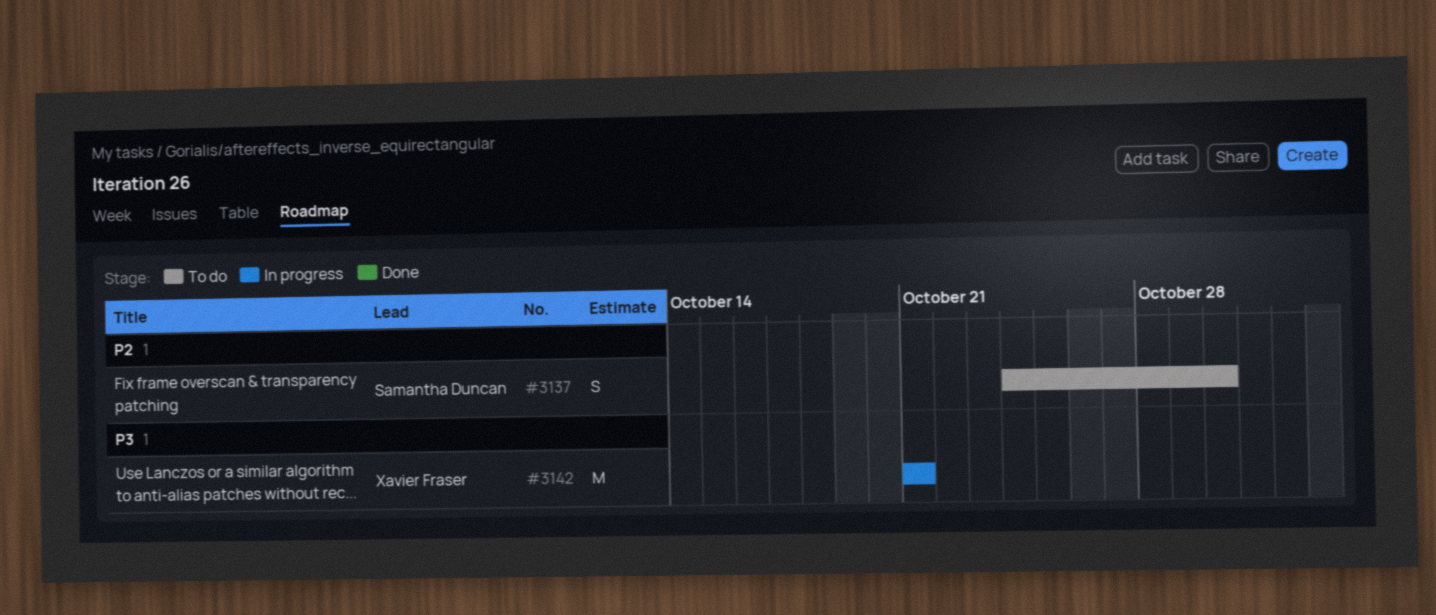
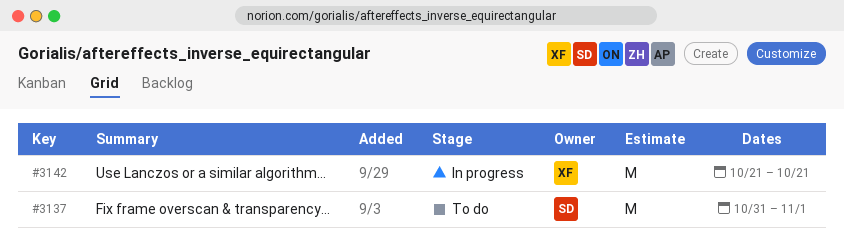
#3137, estimate: S -> M
#3137, start: Oct 24 -> Oct 31
#3137, due: Oct 30 -> Nov 1

